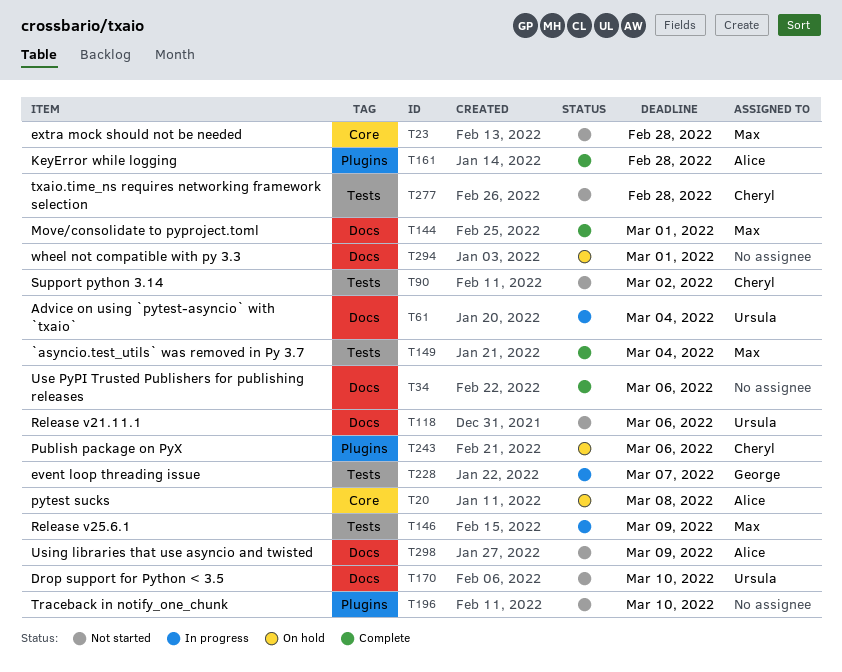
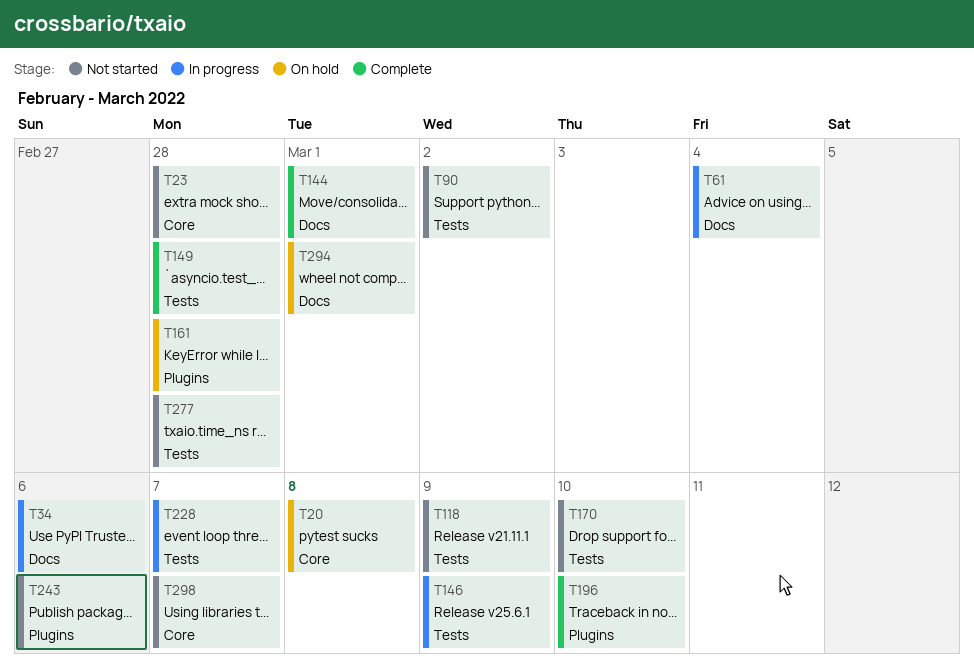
T34, status: Complete -> In progress
T118, label: Docs -> Tests
T118, due: Mar 6 -> Mar 9
T149, due: Mar 4 -> Feb 28
T161, status: Complete -> On hold
T170, label: Docs -> Tests
T196, status: Not started -> Complete
T243, status: On hold -> Not started
T298, label: Docs -> Core
T298, due: Mar 9 -> Mar 7

